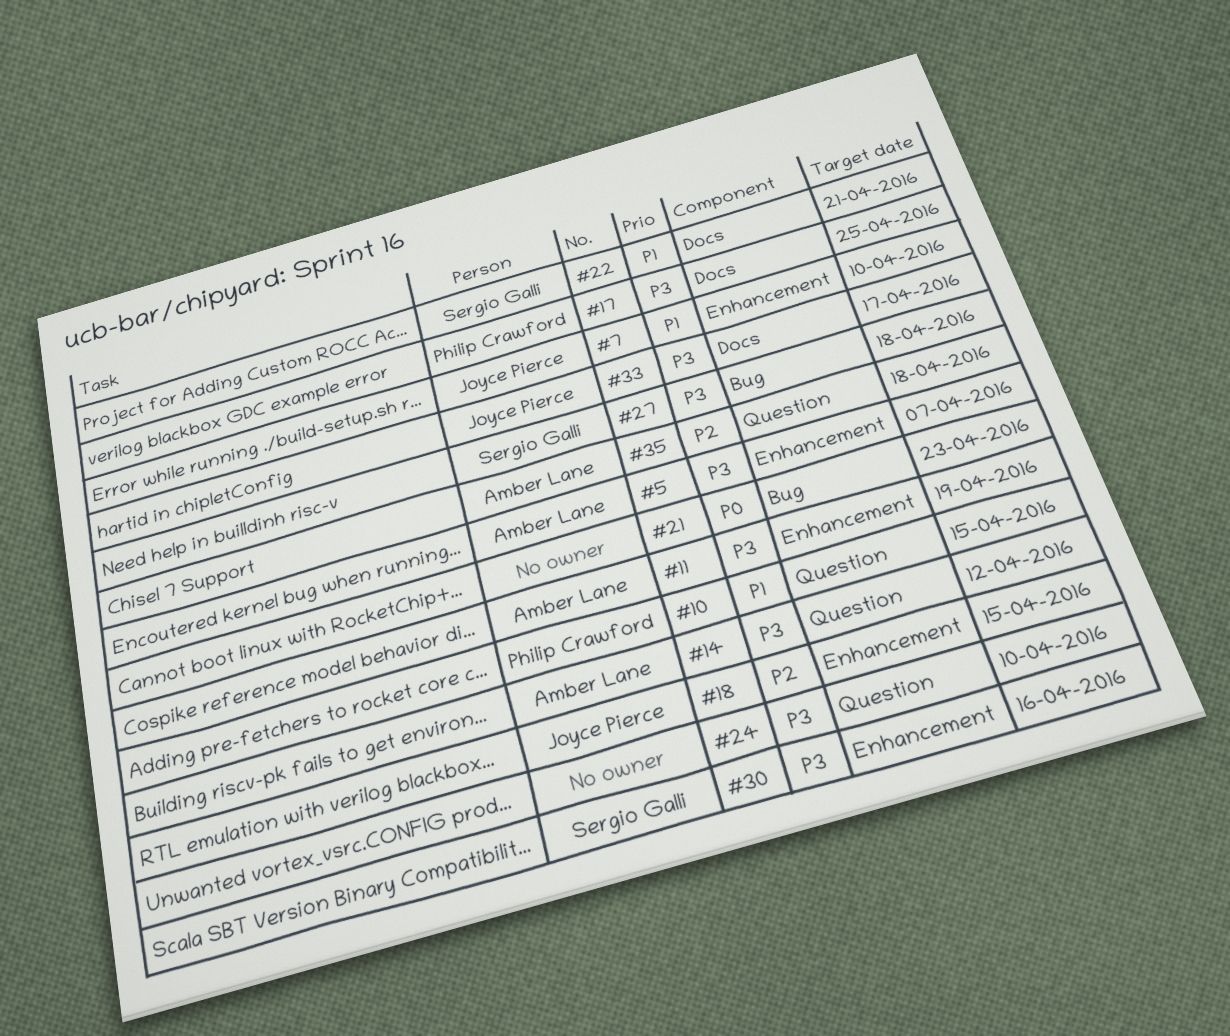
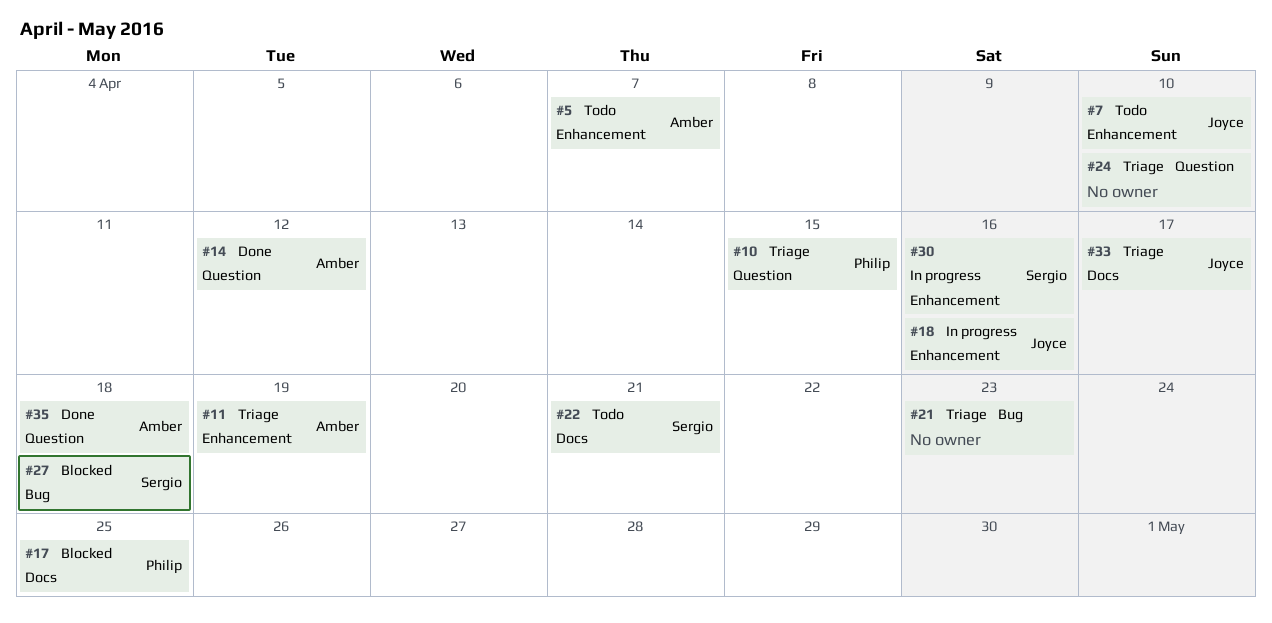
#18, due: Apr 15 -> Apr 16

